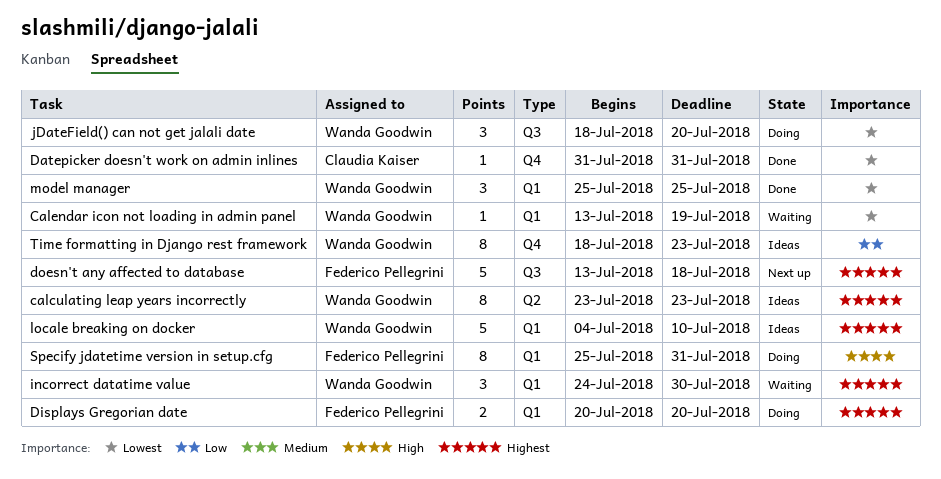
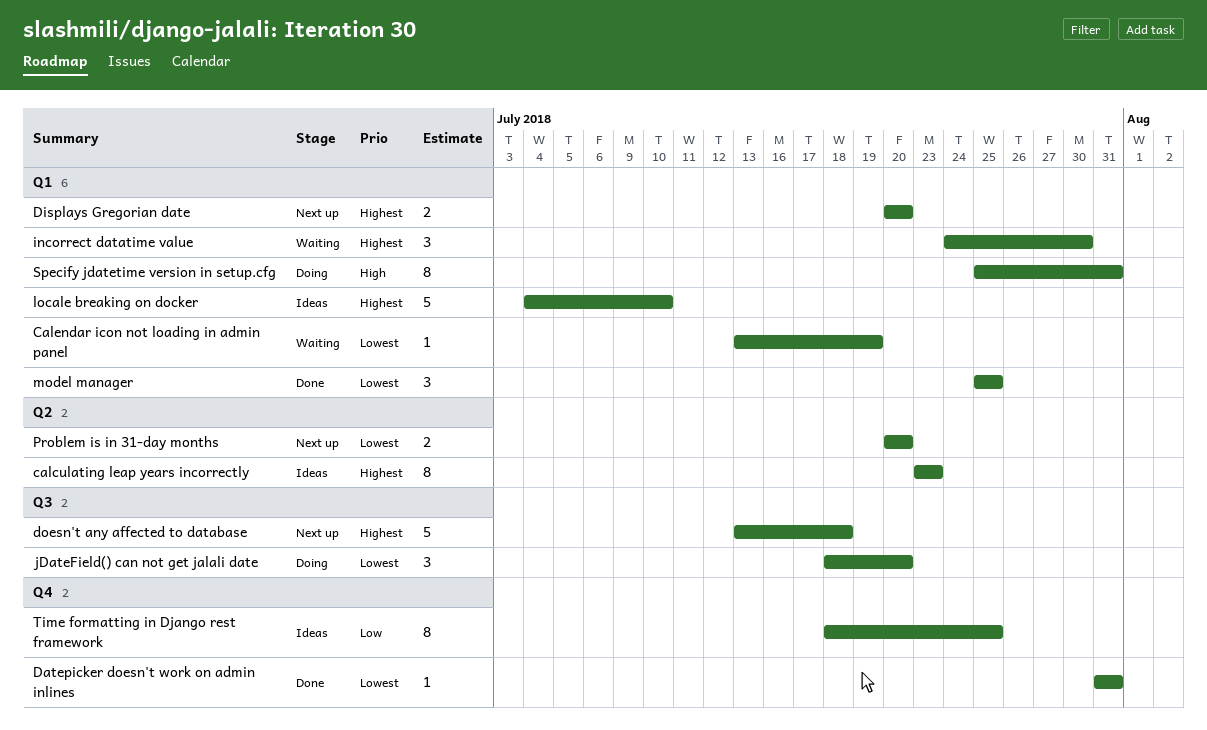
Displays Gregorian date, status: Doing -> Next up
Problem is in 31-day months: none -> present
Time formatting in Django rest framework, due: Jul 23 -> Jul 25

